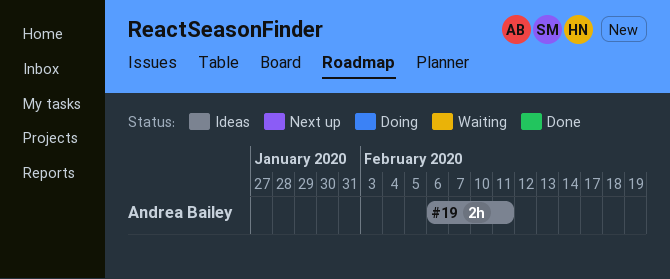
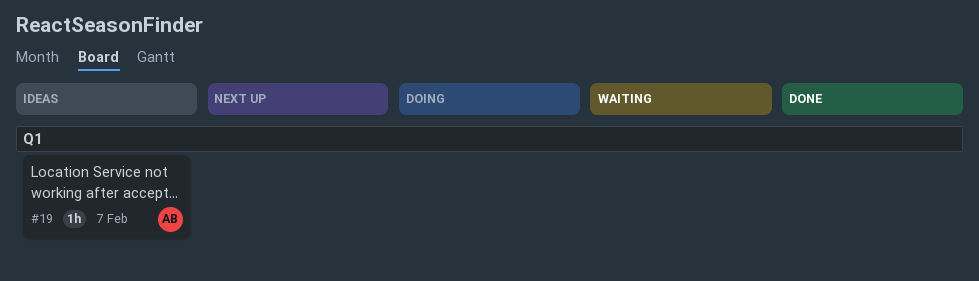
#19, estimate: 2h -> 1h
#19, due: Feb 11 -> Feb 7

